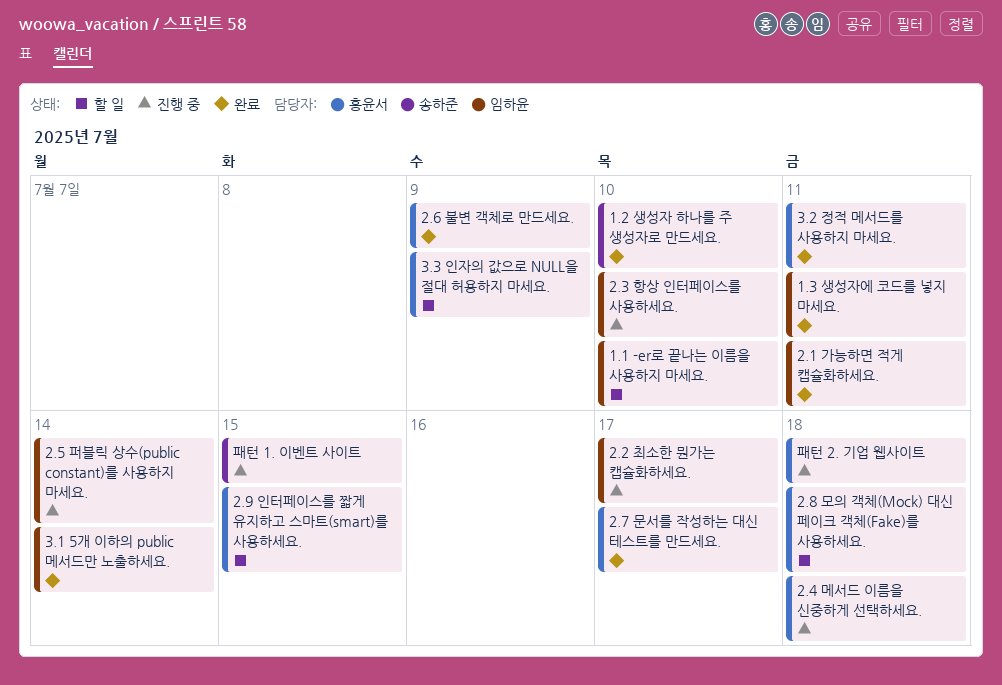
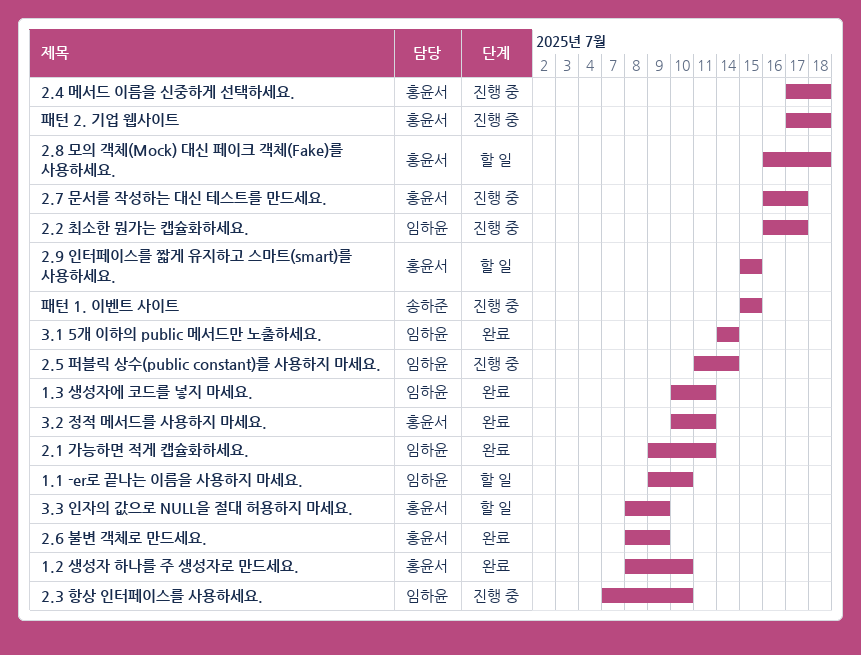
1.2 생성자 하나를 주 생성자로 만드세요., owner: 송하준 -> 홍윤서
2.7 문서를 작성하는 대신 테스트를 만드세요., status: 완료 -> 진행 중

